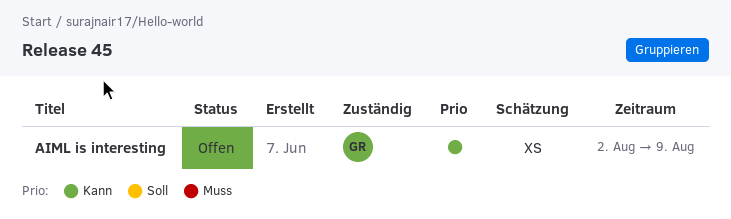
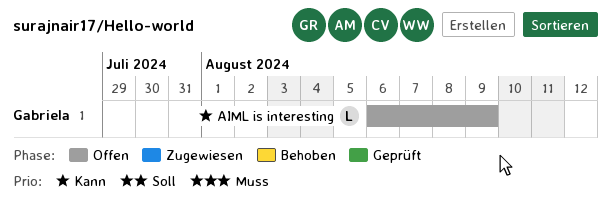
AIML is interesting, estimate: XS -> L
AIML is interesting, start: Aug 2 -> Aug 6

